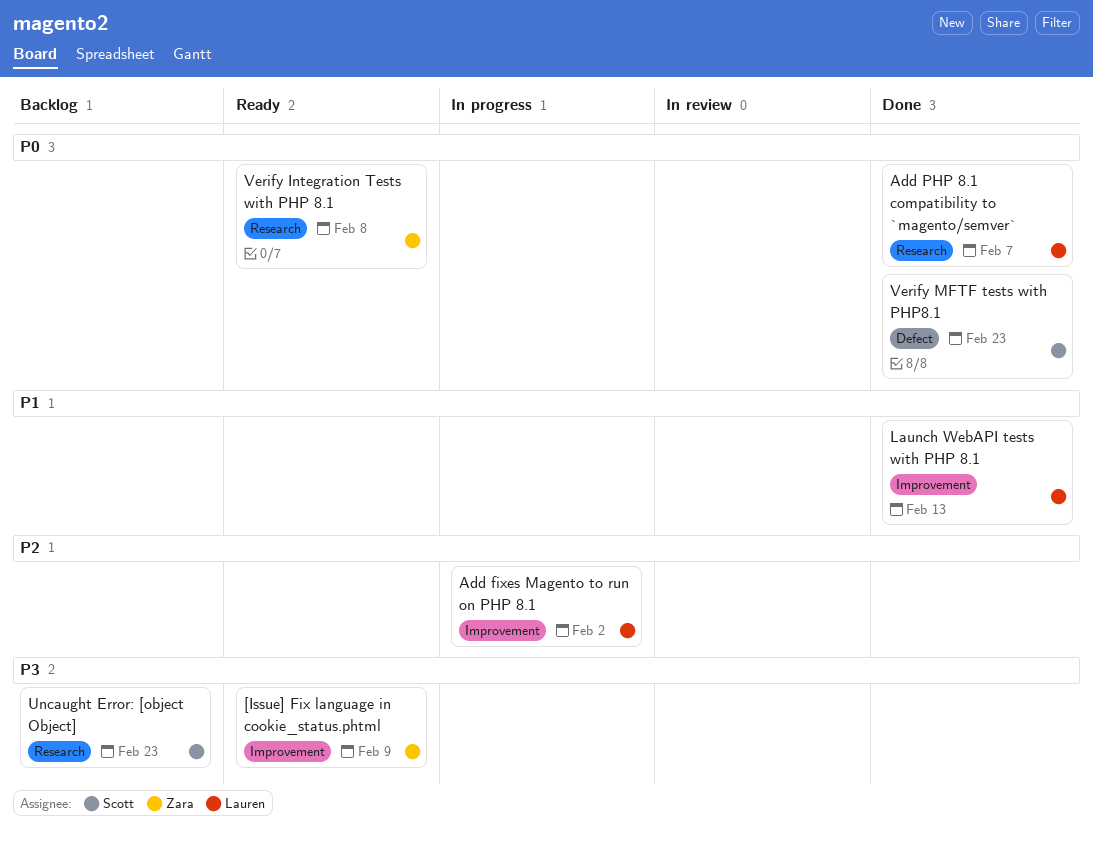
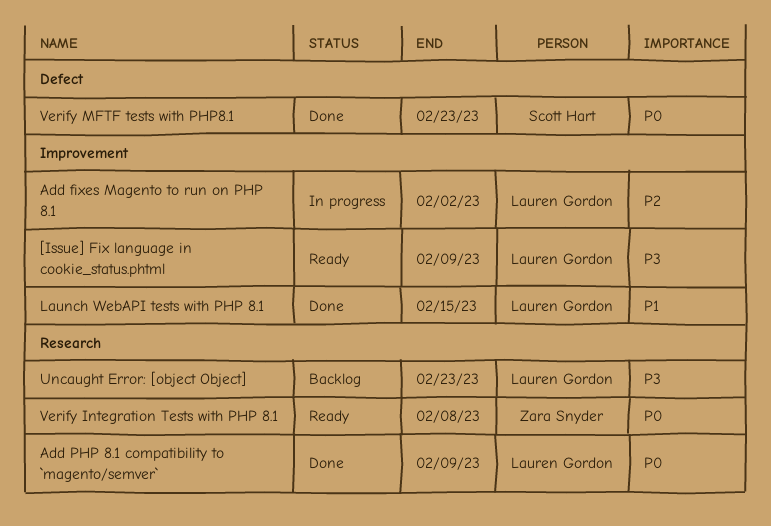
[Issue] Fix language in cookie_status.phtml, owner: Zara Snyder -> Lauren Gordon
Add PHP 8.1 compatibility to `magento/semver`, due: Feb 7 -> Feb 9
Launch WebAPI tests with PHP 8.1, due: Feb 13 -> Feb 15
Uncaught Error: [object Object], owner: Scott Hart -> Lauren Gordon

